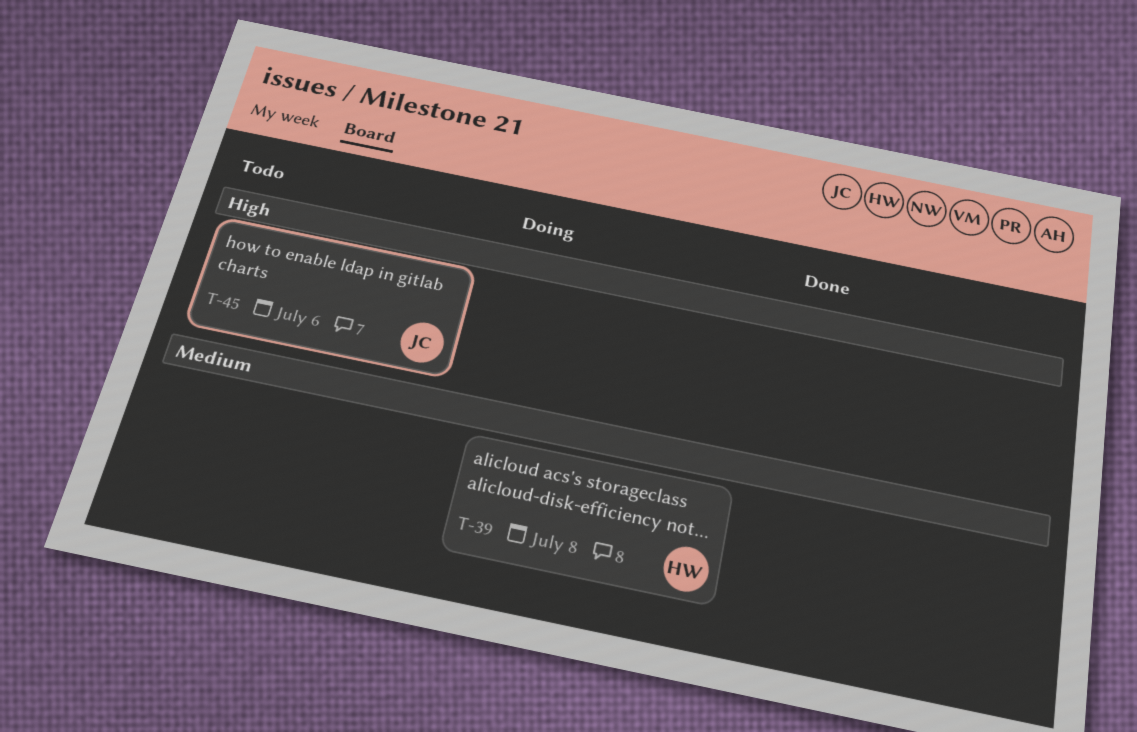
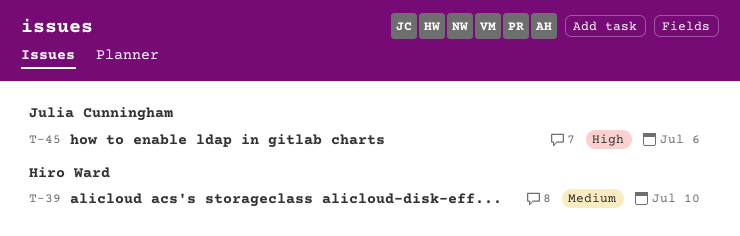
T-39, due: Jul 8 -> Jul 10

